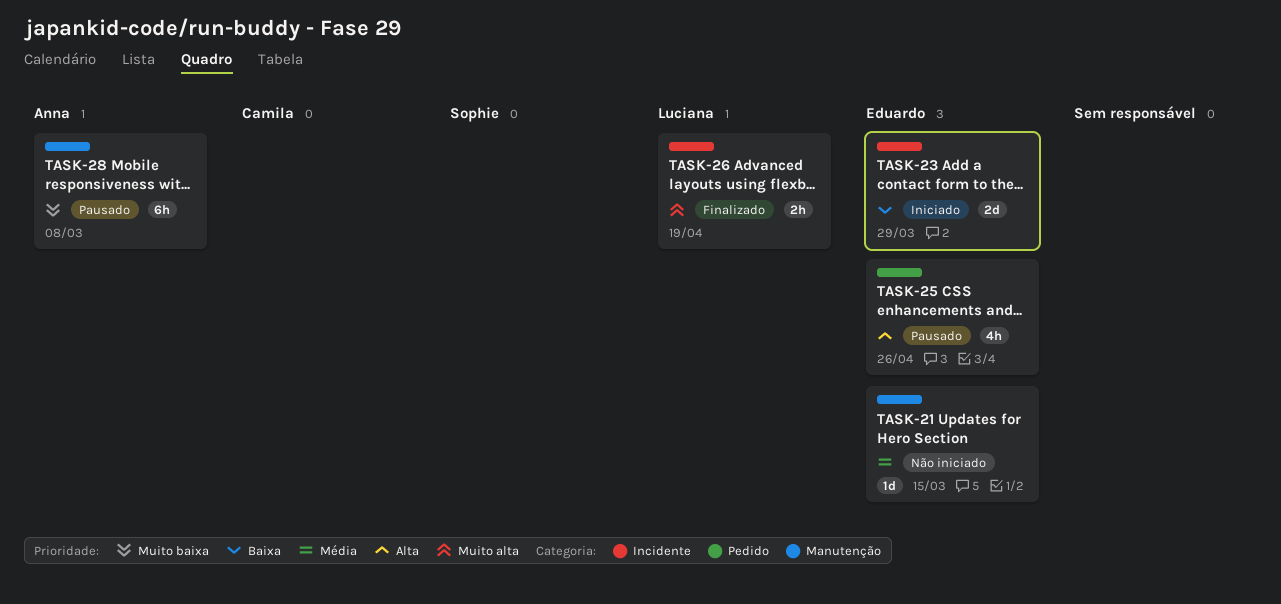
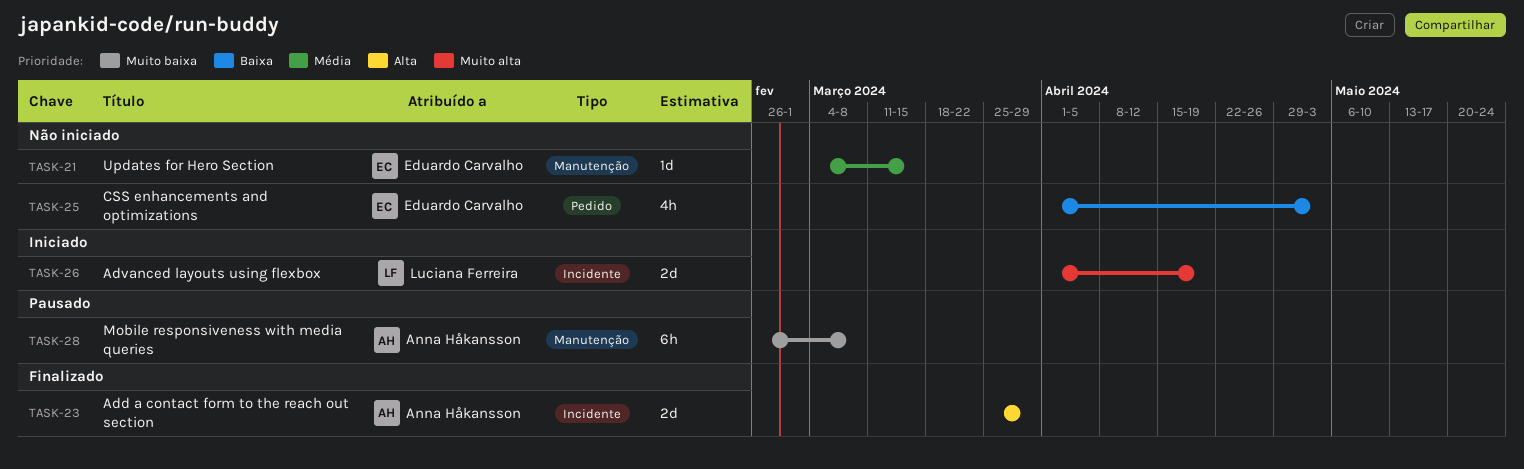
TASK-23, status: Iniciado -> Finalizado
TASK-23, owner: Eduardo Carvalho -> Anna Håkansson
TASK-23, priority: Baixa -> Alta
TASK-25, status: Pausado -> Não iniciado
TASK-25, priority: Alta -> Baixa
TASK-25, due: Apr 26 -> May 3
TASK-26, status: Finalizado -> Iniciado
TASK-26, estimate: 2h -> 2d

